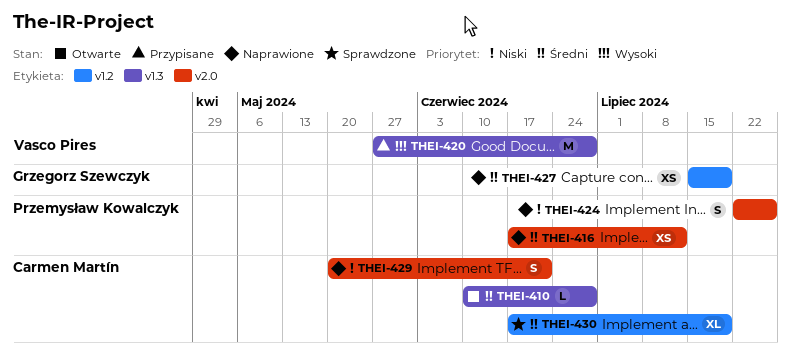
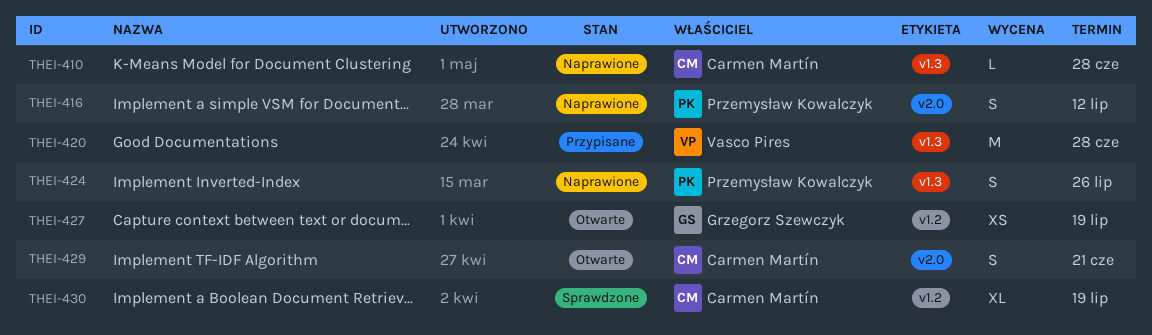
THEI-410, status: Otwarte -> Naprawione
THEI-416, estimate: XS -> S
THEI-424, label: v2.0 -> v1.3
THEI-427, status: Naprawione -> Otwarte
THEI-429, status: Naprawione -> Otwarte

